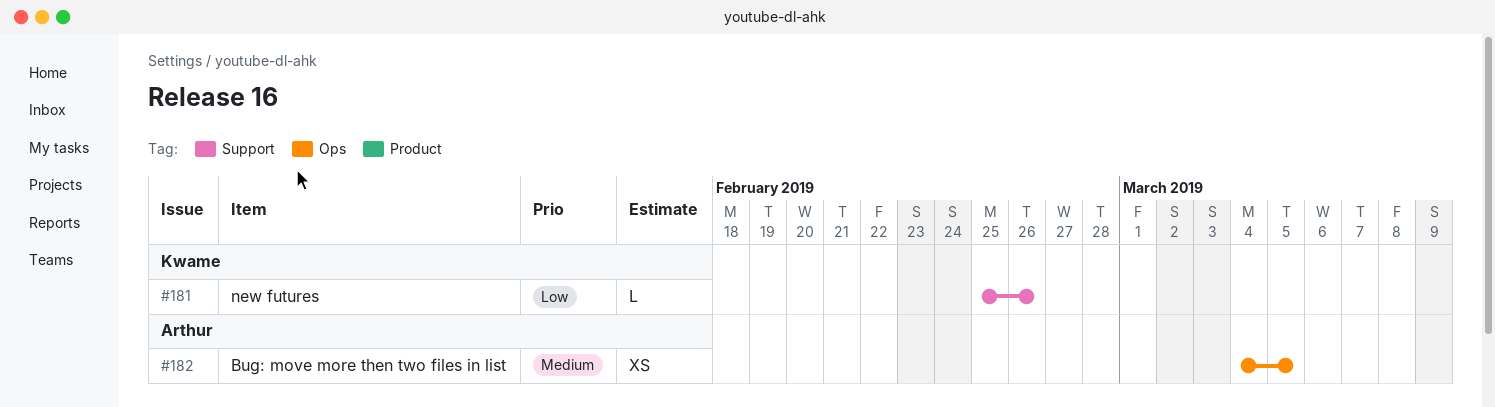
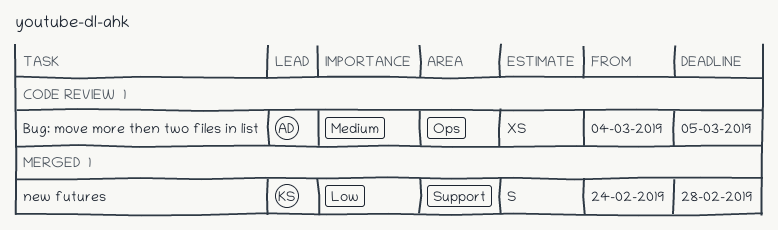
new futures, estimate: L -> S
new futures, start: Feb 25 -> Feb 24
new futures, due: Feb 26 -> Feb 28

